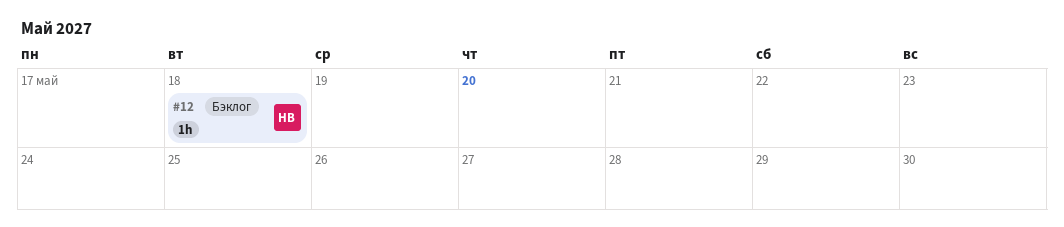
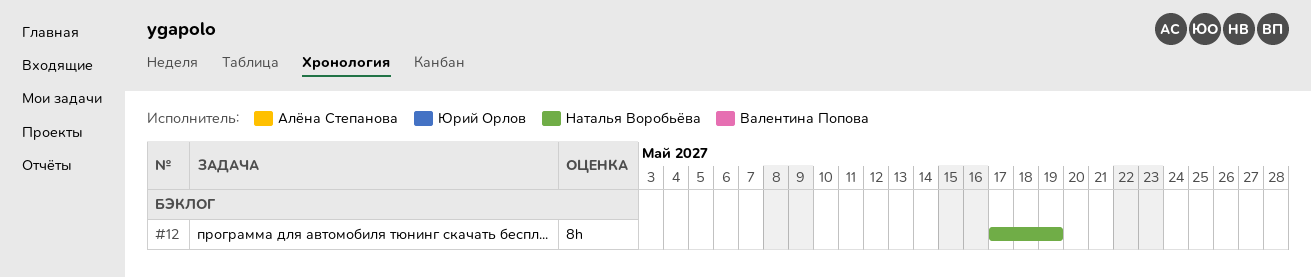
#12, estimate: 1h -> 8h
#12, due: May 18 -> May 19

